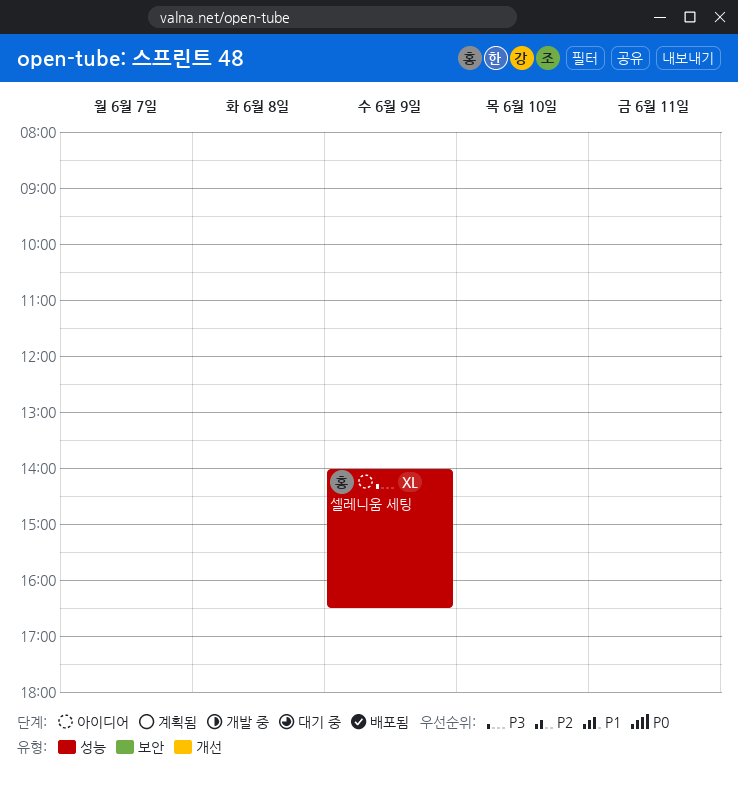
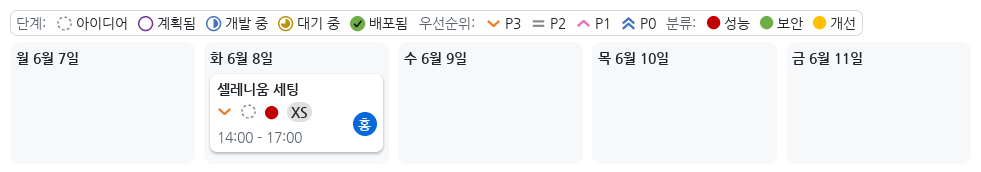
셀레니움 세팅, estimate: XL -> XS
셀레니움 세팅, day: Jun 9 -> Jun 8
셀레니움 세팅, ends: 16:30 -> 17:00

